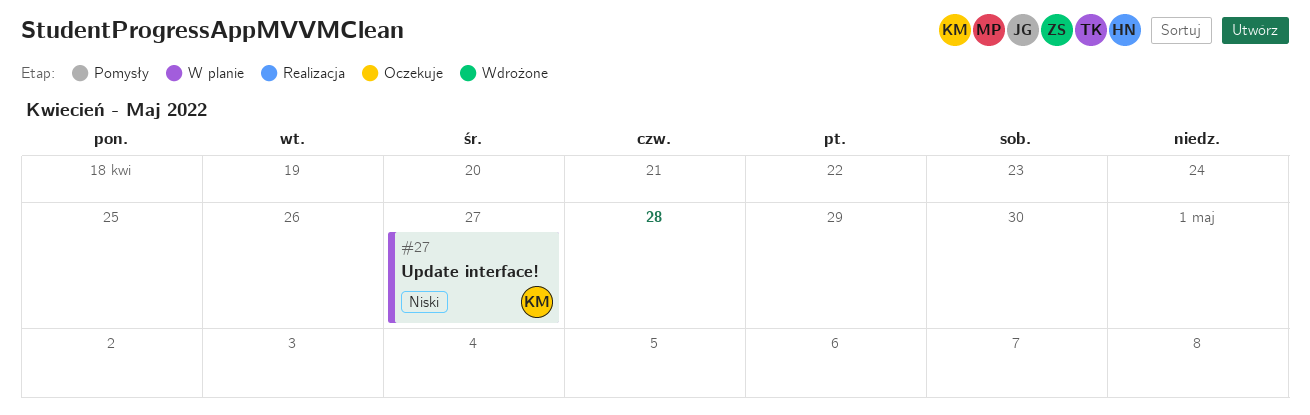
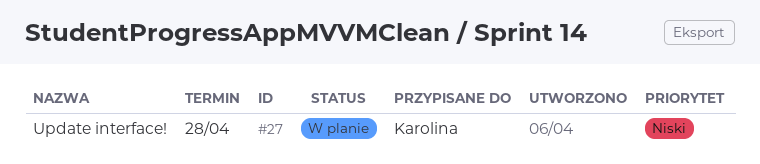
#27, due: Apr 27 -> Apr 28

